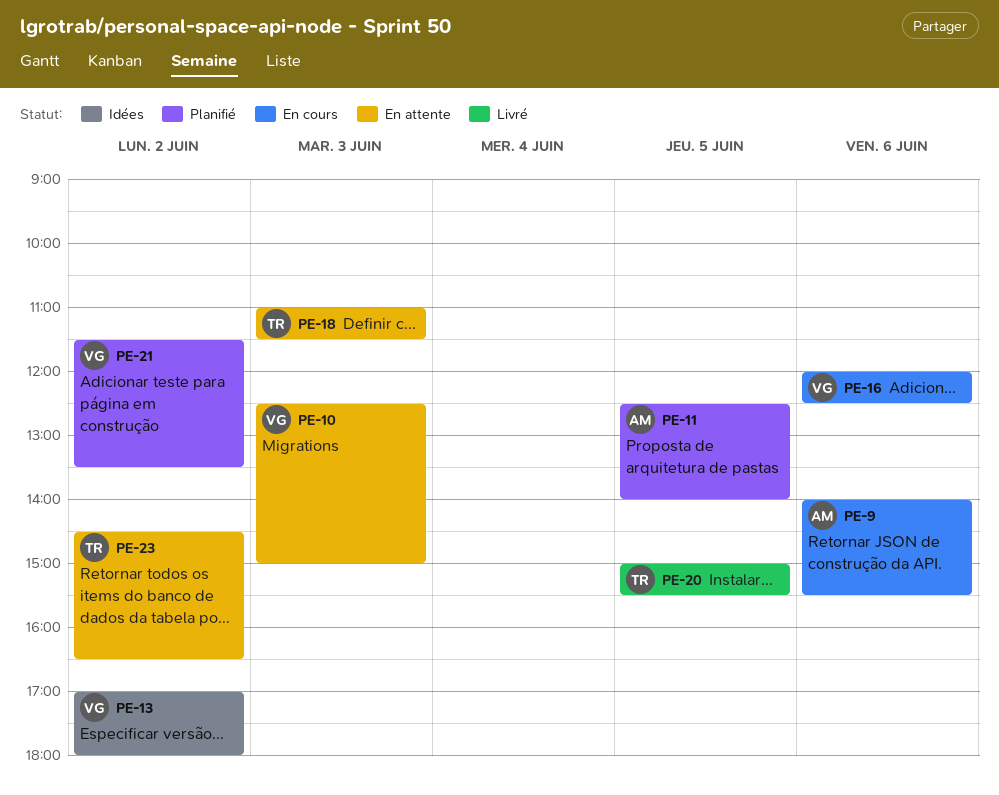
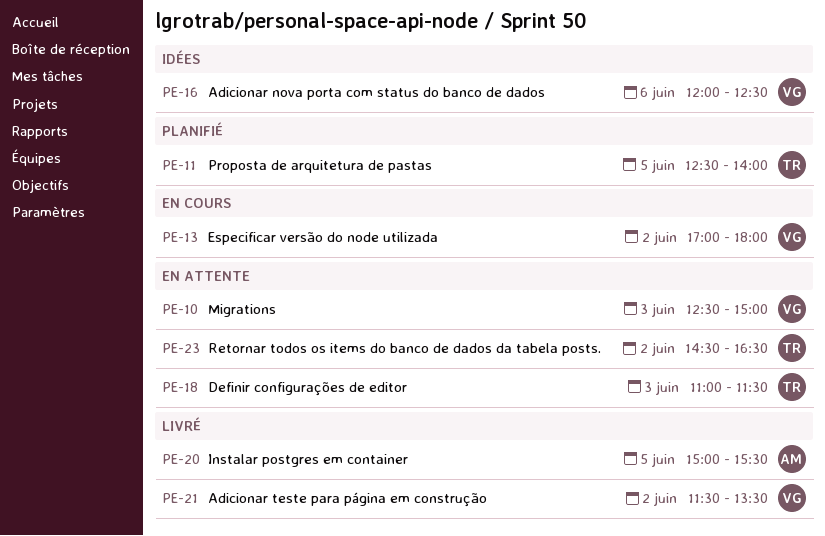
PE-9: present -> none
PE-11, owner: AM -> TR
PE-13, status: Idées -> En cours
PE-16, status: En cours -> Idées
PE-20, owner: TR -> AM
PE-21, status: Planifié -> Livré

